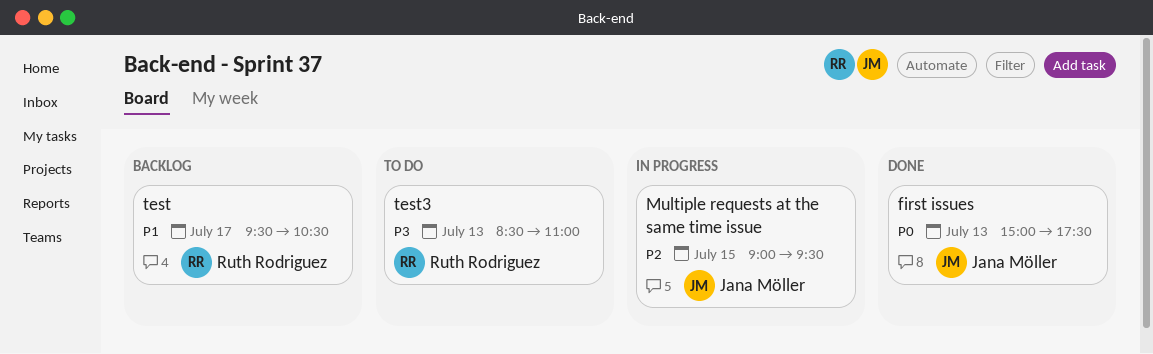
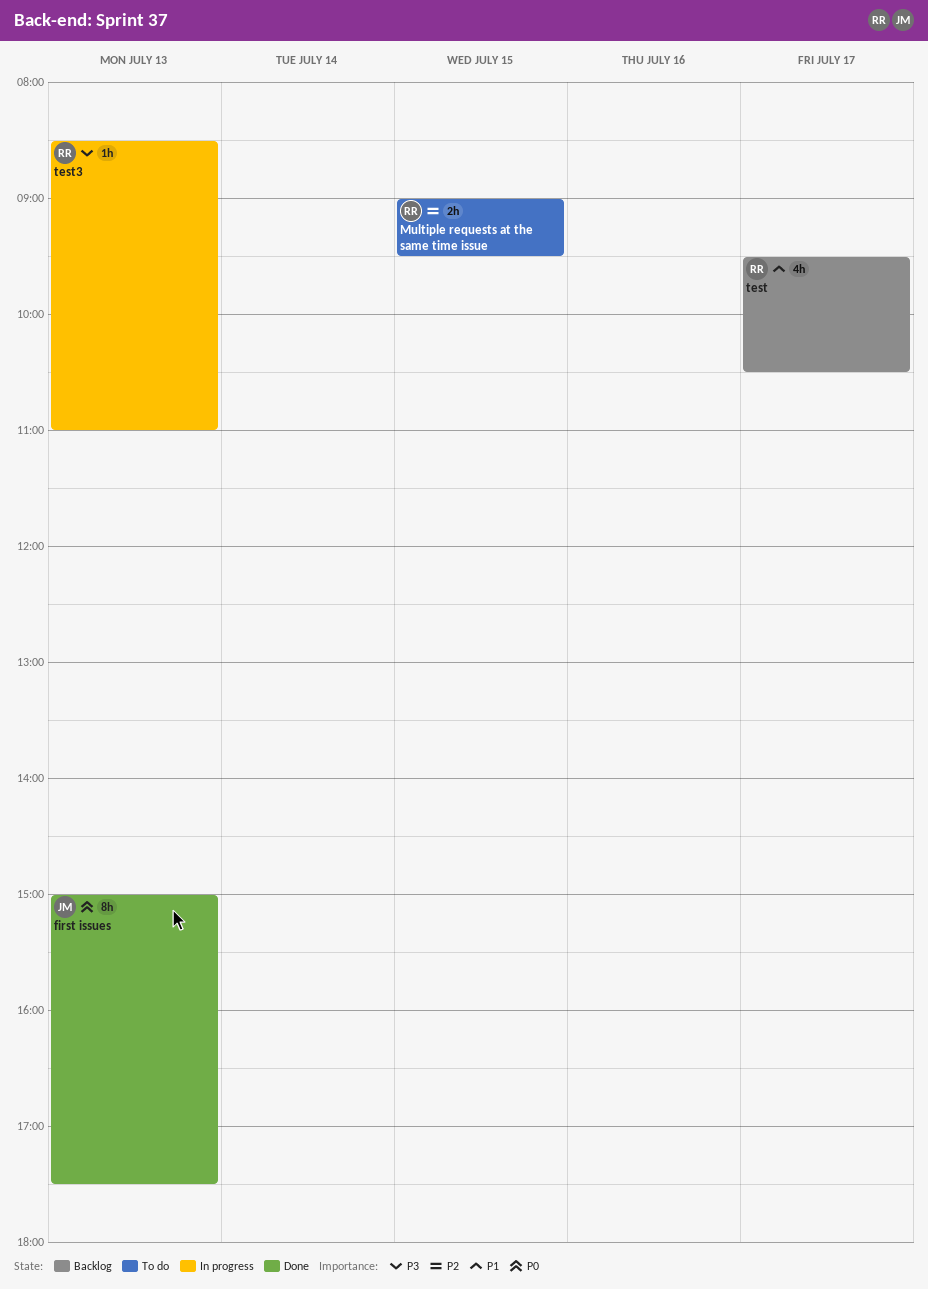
Multiple requests at the same time issue, status: In progress -> To do
Multiple requests at the same time issue, owner: Jana Möller -> Ruth Rodriguez
test3, status: To do -> In progress

